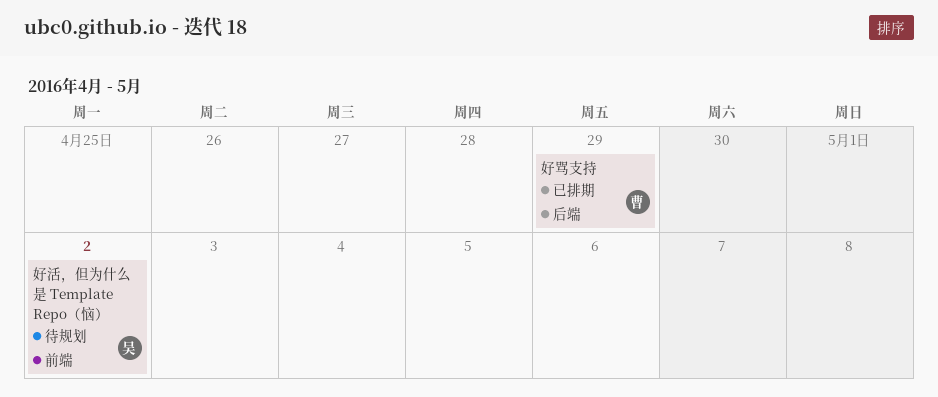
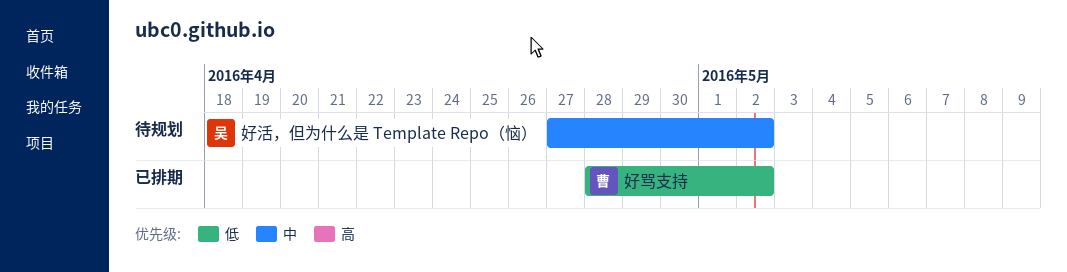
好骂支持, due: Apr 29 -> May 2

